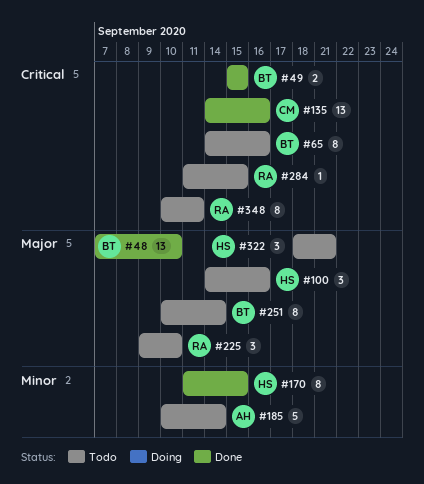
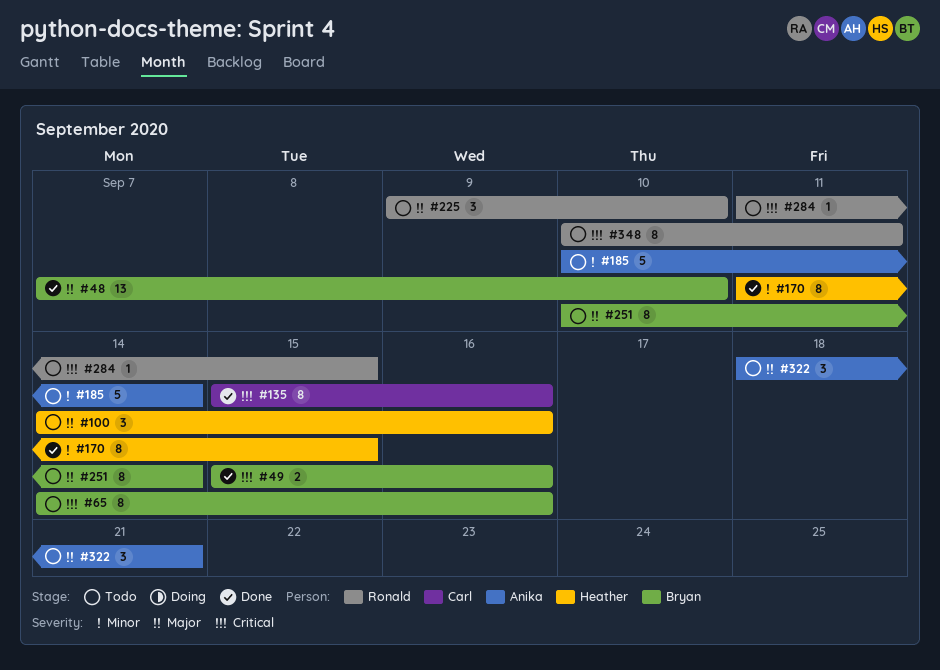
#49, due: Sep 15 -> Sep 16
#135, estimate: 13 -> 8
#135, start: Sep 14 -> Sep 15
#322, owner: Heather -> Anika

